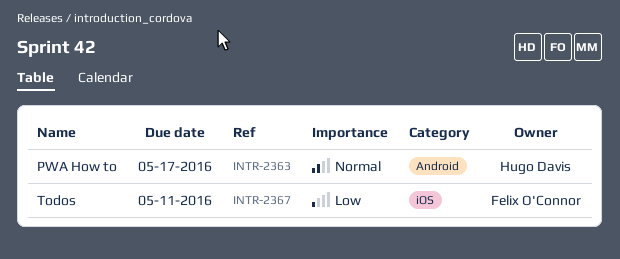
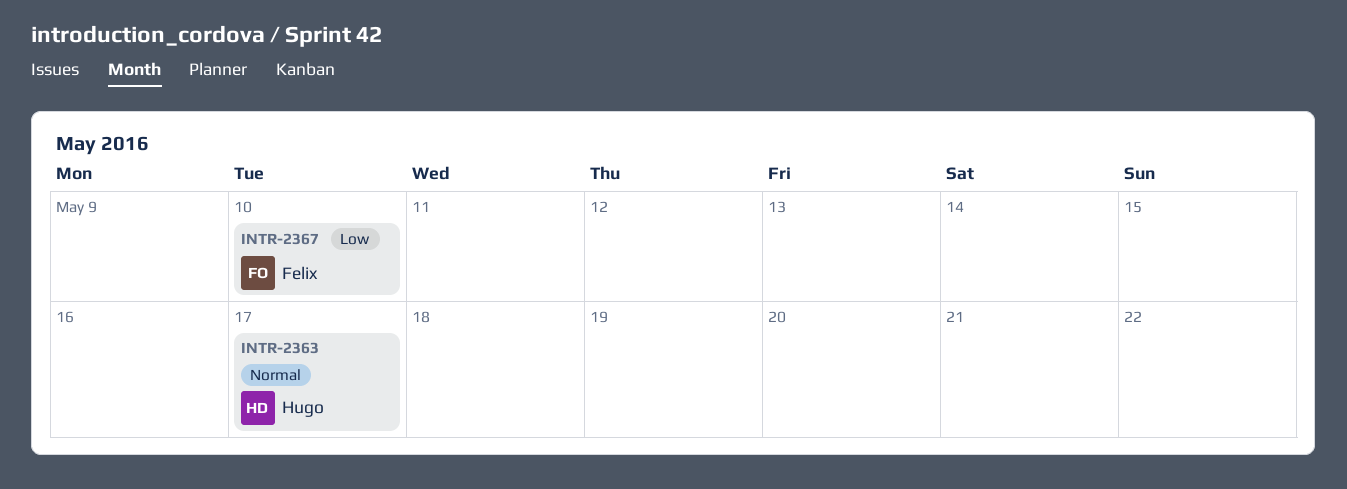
INTR-2367, due: May 11 -> May 10

